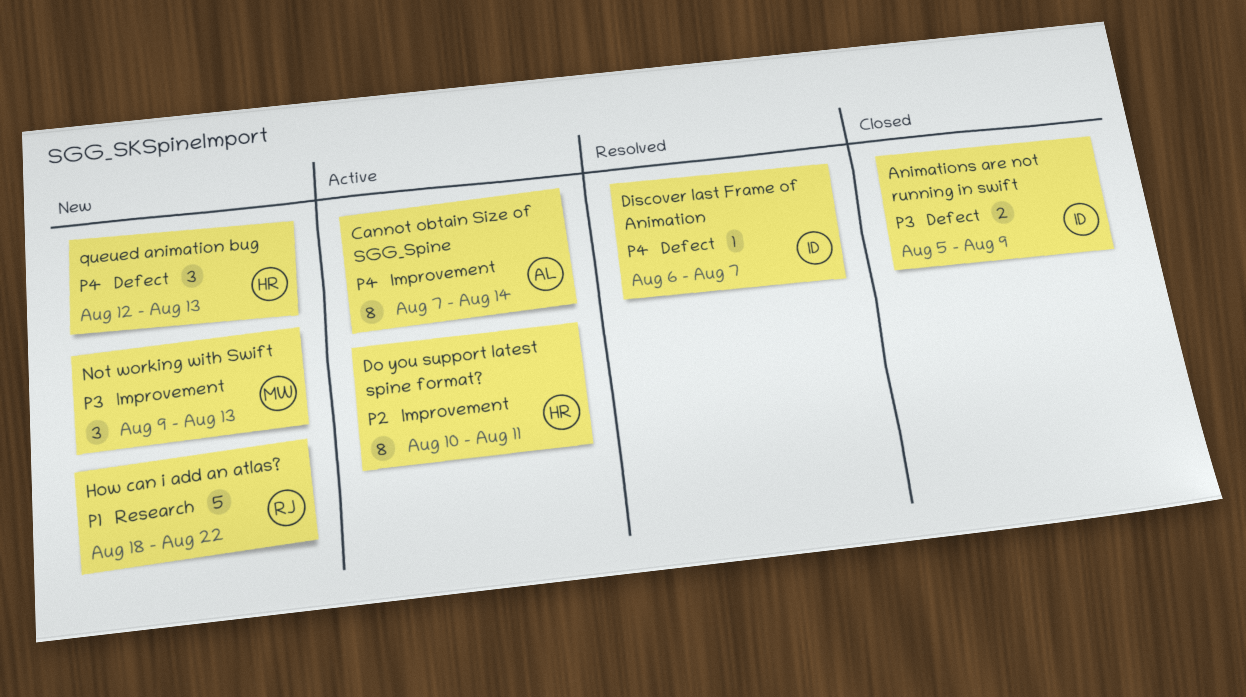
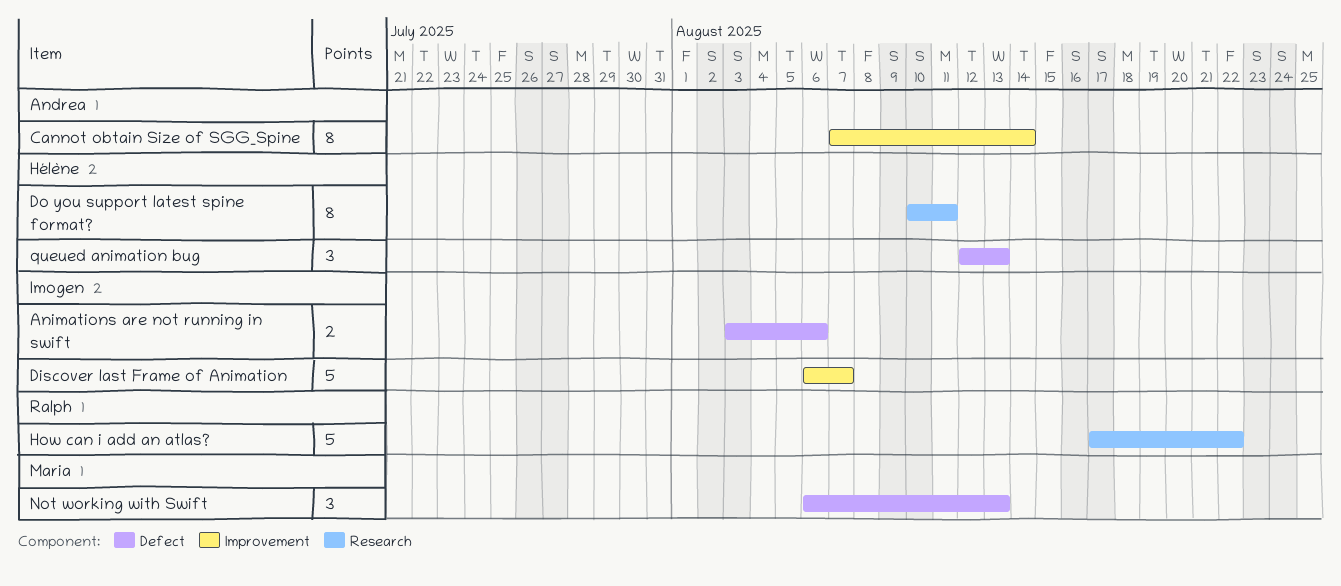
Animations are not running in swift, start: Aug 5 -> Aug 3
Animations are not running in swift, due: Aug 9 -> Aug 6
Discover last Frame of Animation, label: Defect -> Improvement
Discover last Frame of Animation, estimate: 1 -> 5
Do you support latest spine format?, label: Improvement -> Research
How can i add an atlas?, start: Aug 18 -> Aug 17
Not working with Swift, label: Improvement -> Defect
Not working with Swift, start: Aug 9 -> Aug 6

